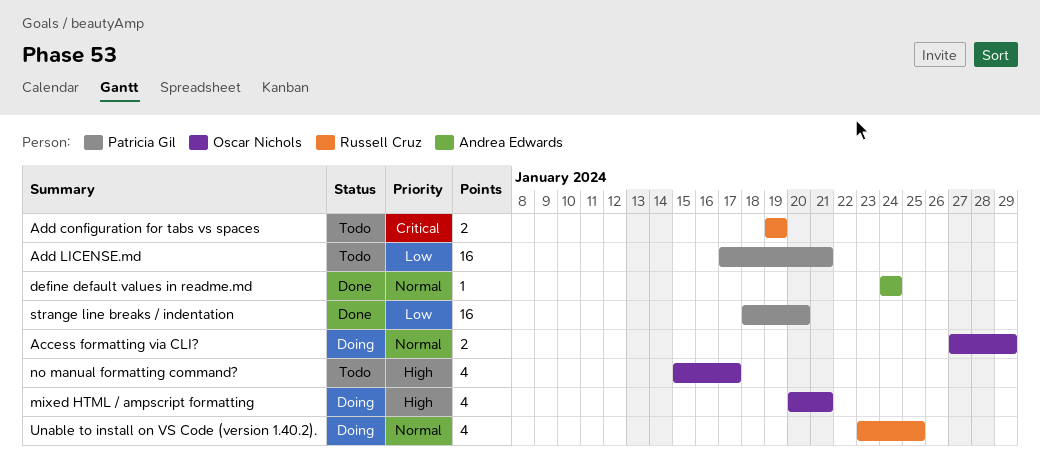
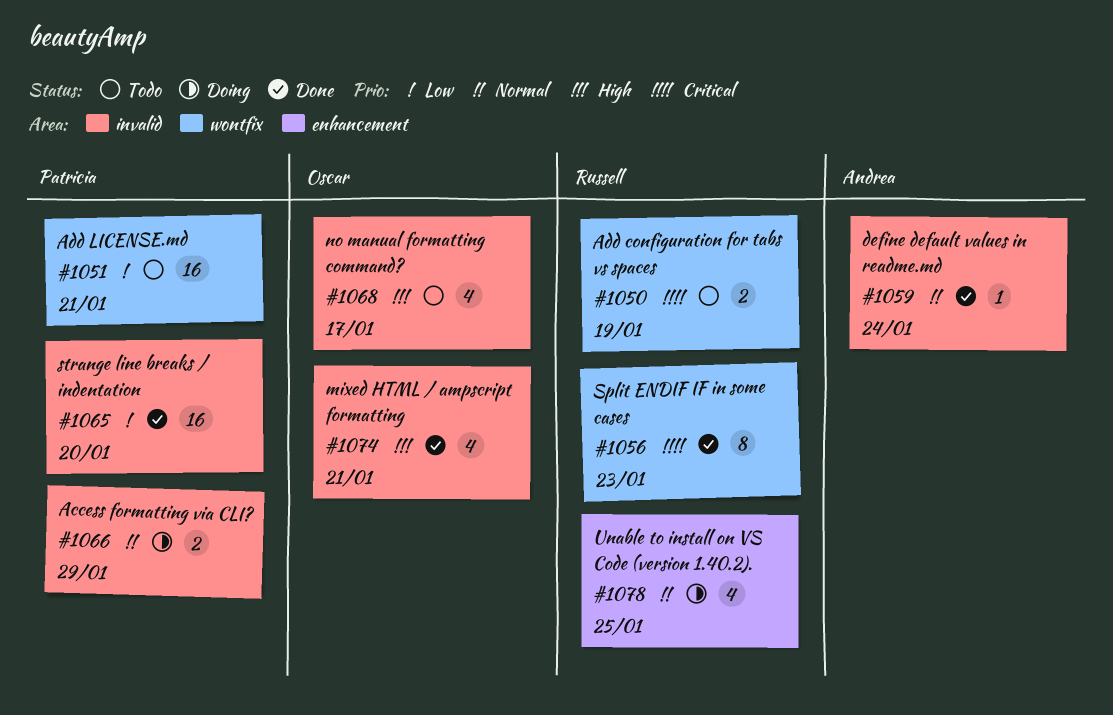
Access formatting via CLI?, owner: Oscar Nichols -> Patricia Gil
mixed HTML / ampscript formatting, status: Doing -> Done
Split ENDIF IF in some cases: none -> present

